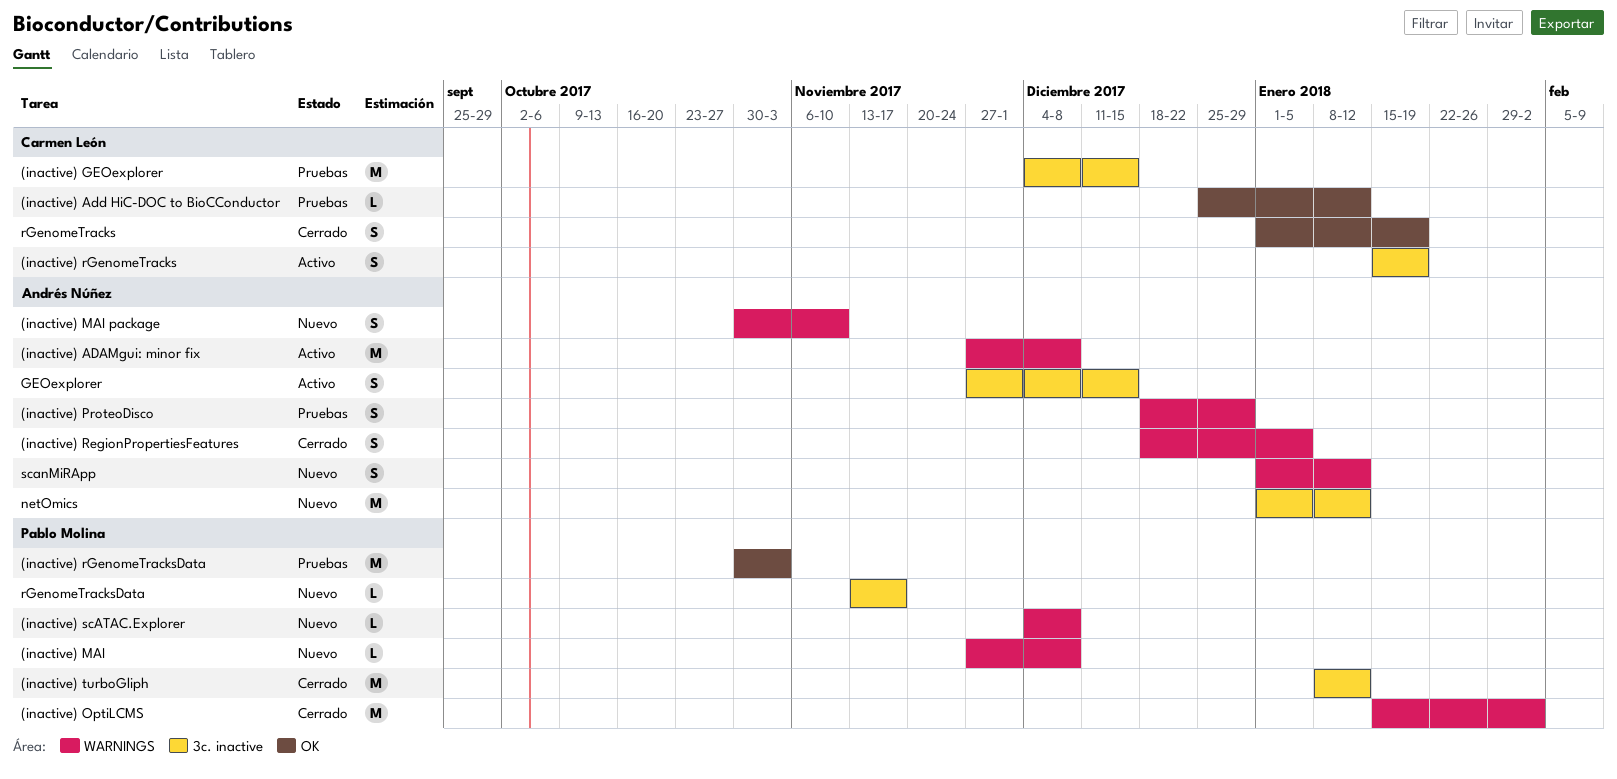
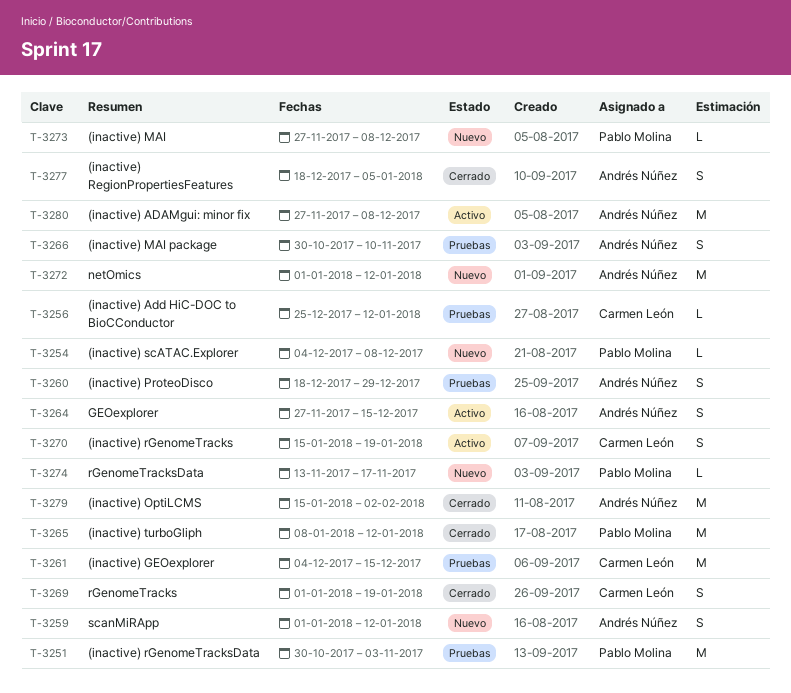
(inactive) MAI package, status: Nuevo -> Pruebas
(inactive) OptiLCMS, owner: Pablo Molina -> Andrés Núñez

